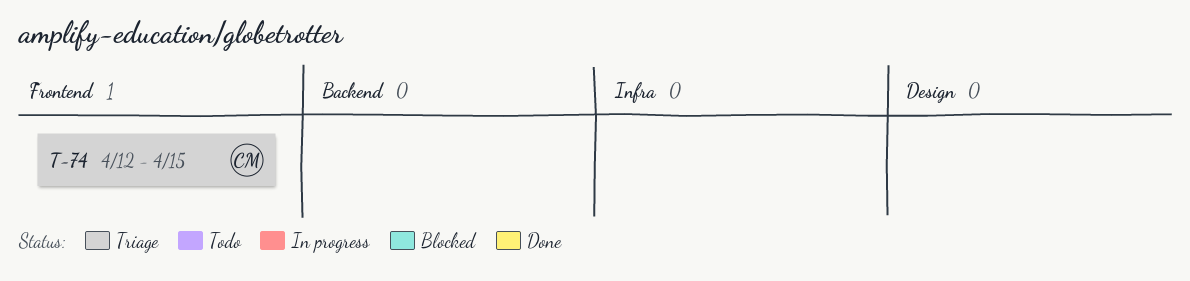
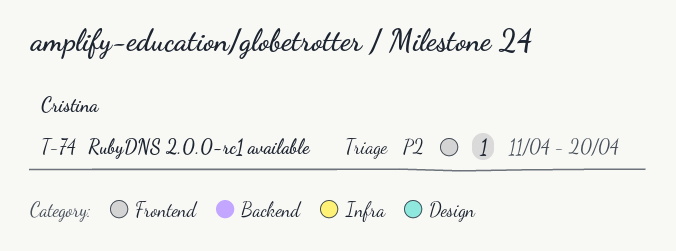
T-74, start: Apr 12 -> Apr 11
T-74, due: Apr 15 -> Apr 20

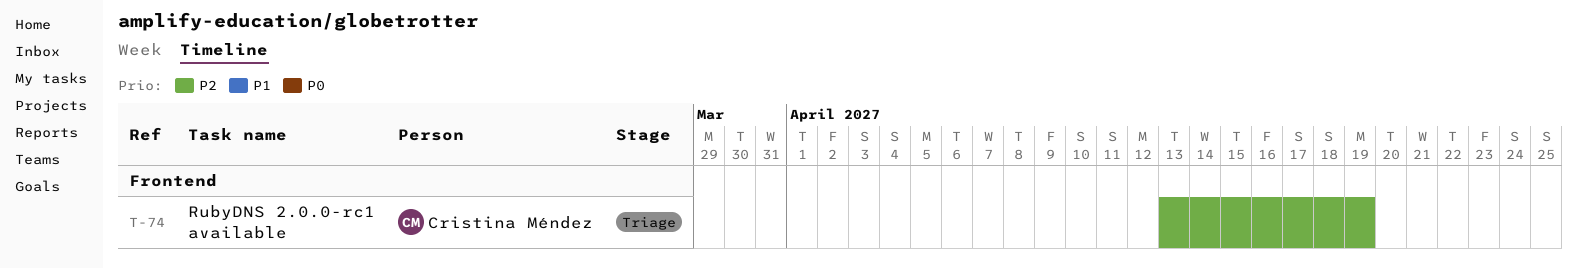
T-74, start: Apr 11 -> Apr 13
T-74, due: Apr 20 -> Apr 19

